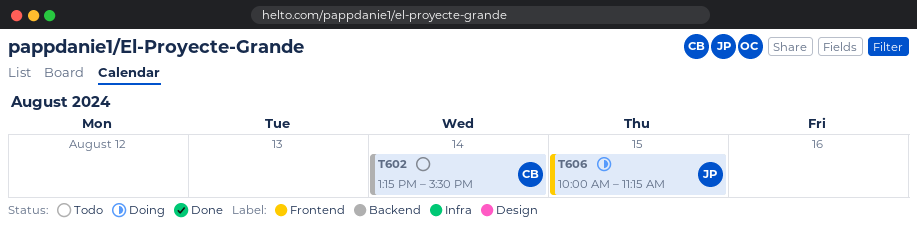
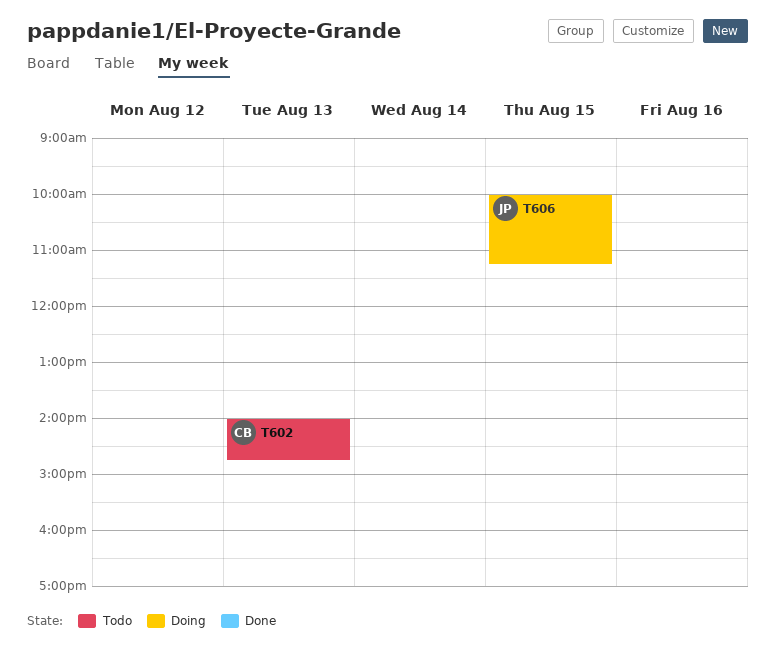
T602, day: Aug 14 -> Aug 13
T602, begins: 13:15 -> 14:00
T602, ends: 15:30 -> 14:45

